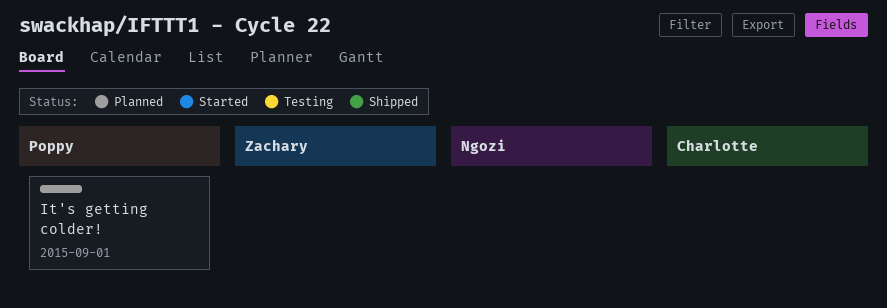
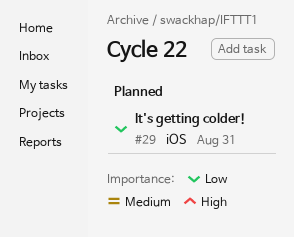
It's getting colder!, due: Sep 1 -> Aug 31

